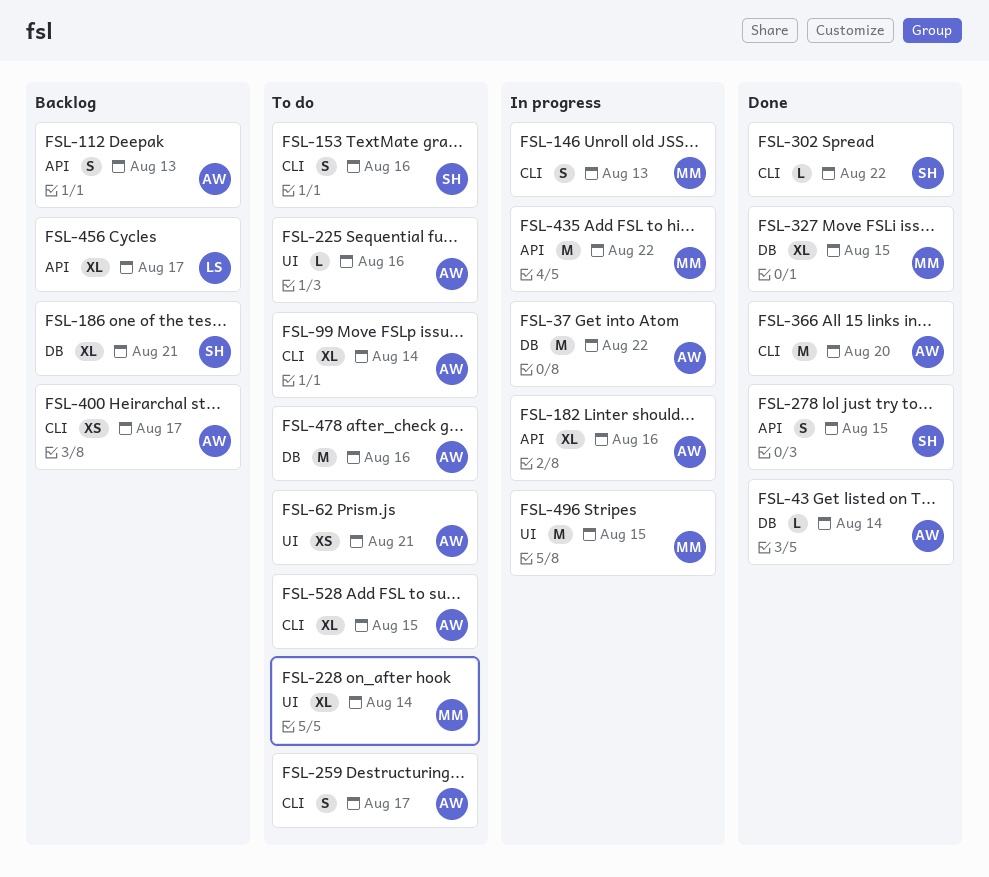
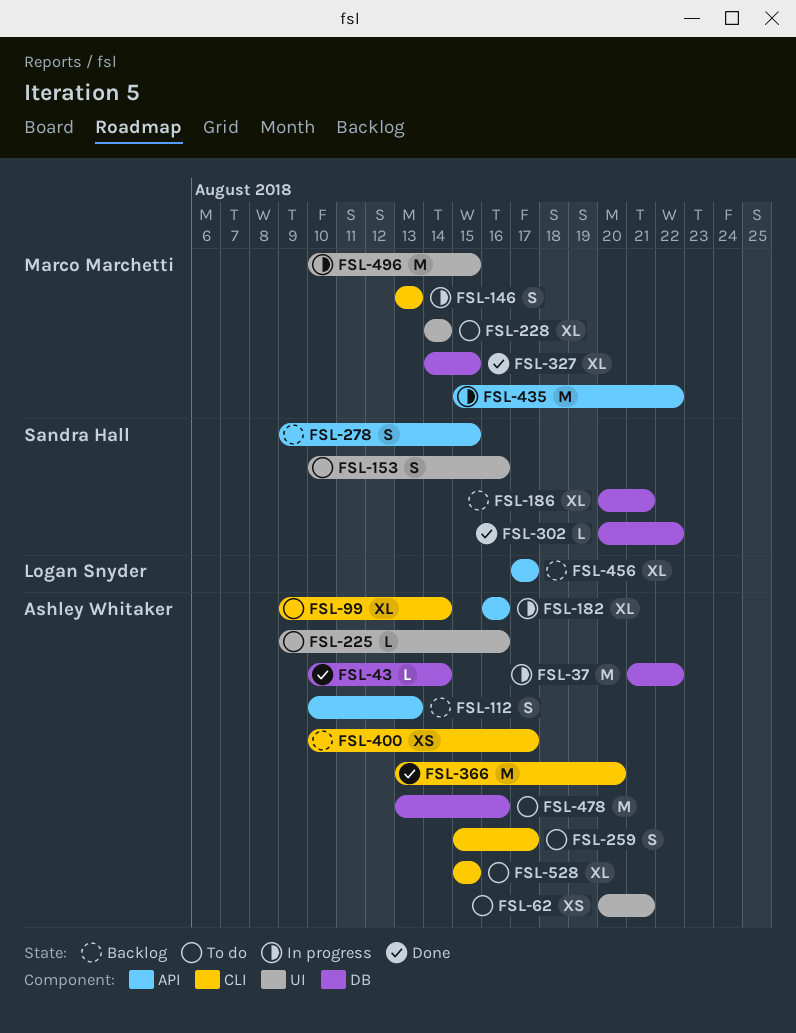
FSL-153, label: CLI -> UI
FSL-278, status: Done -> Backlog
FSL-302, label: CLI -> DB

